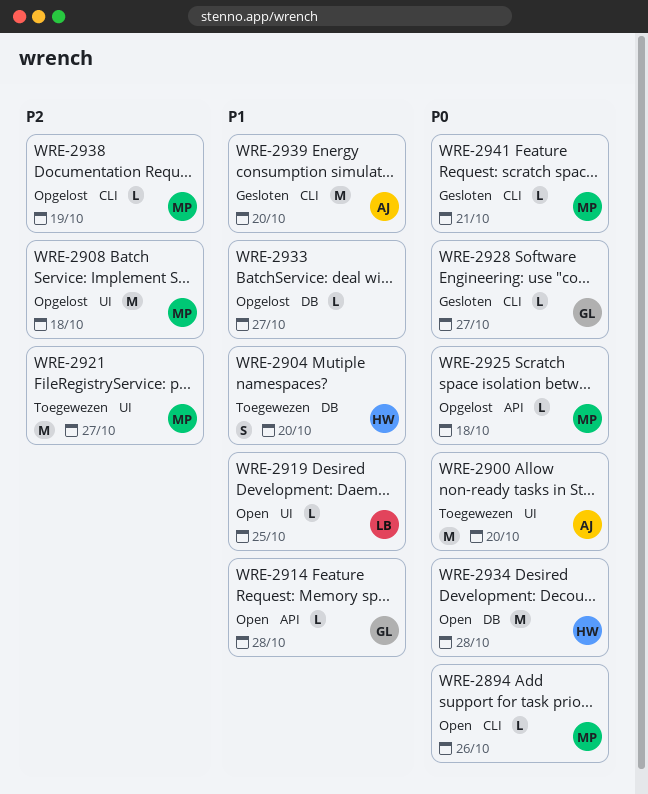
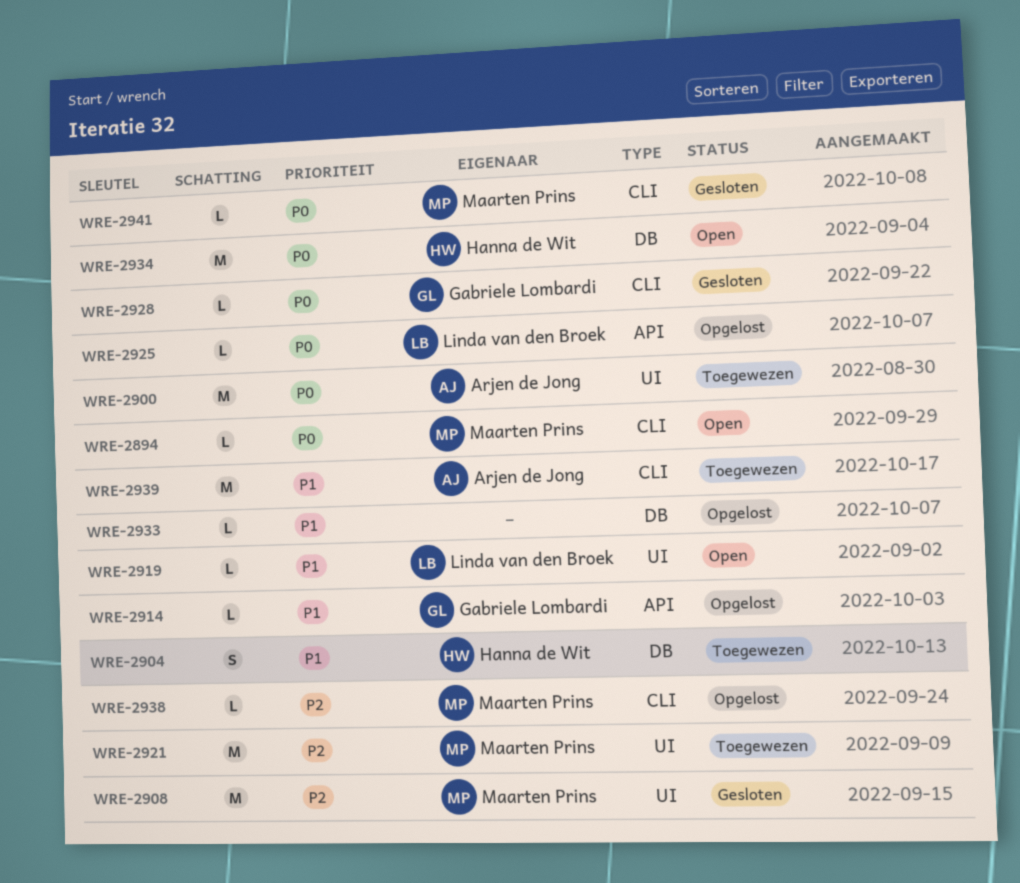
WRE-2908, status: Opgelost -> Gesloten
WRE-2914, status: Open -> Opgelost
WRE-2925, owner: Maarten Prins -> Linda van den Broek
WRE-2939, status: Gesloten -> Toegewezen

